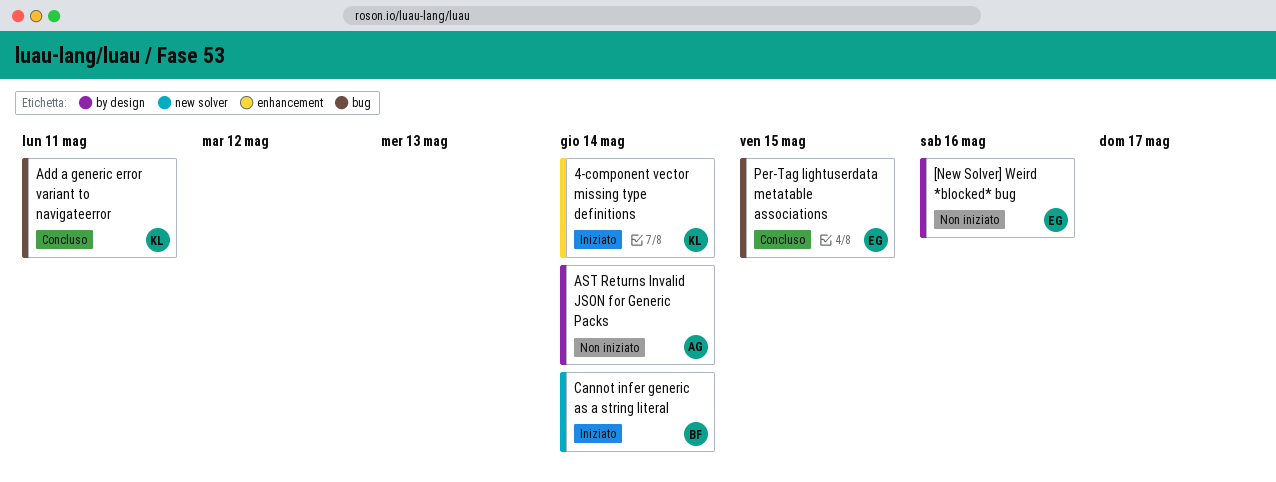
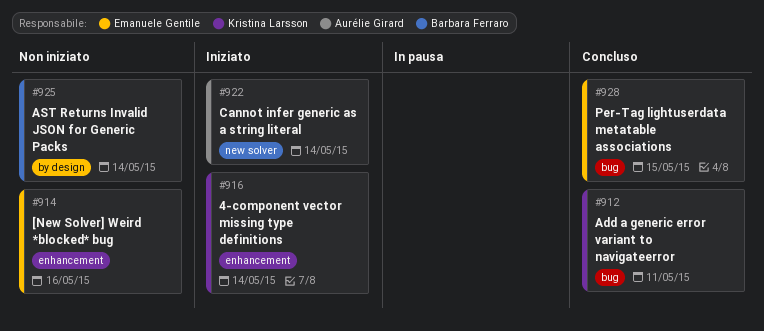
[New Solver] Weird *blocked* bug, label: by design -> enhancement
AST Returns Invalid JSON for Generic Packs, owner: Aurélie Girard -> Barbara Ferraro
Cannot infer generic as a string literal, owner: Barbara Ferraro -> Aurélie Girard

